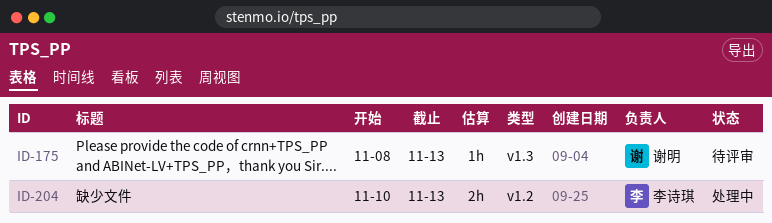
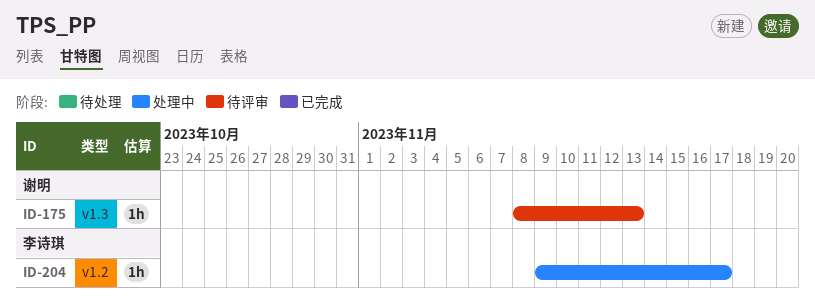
ID-204, estimate: 2h -> 1h
ID-204, start: Nov 10 -> Nov 9
ID-204, due: Nov 13 -> Nov 17

